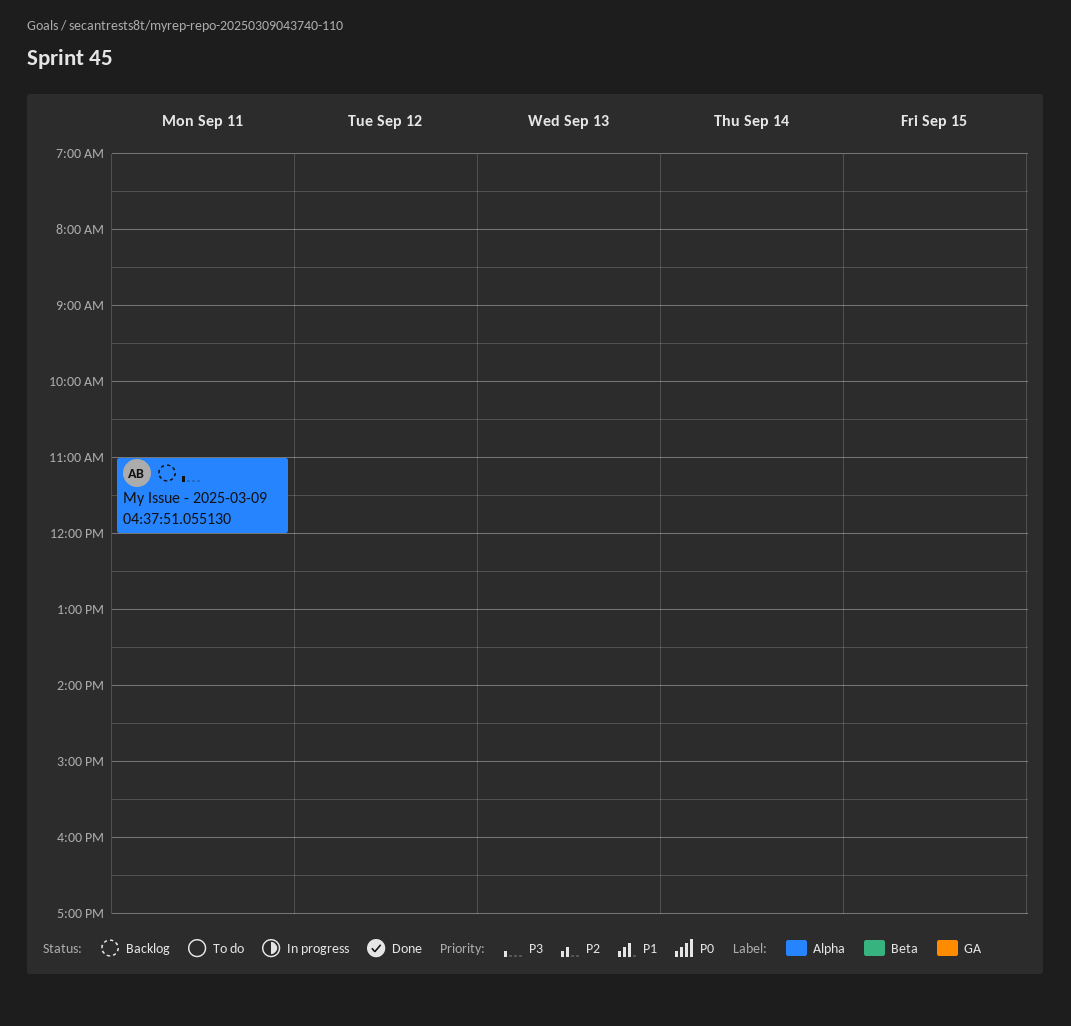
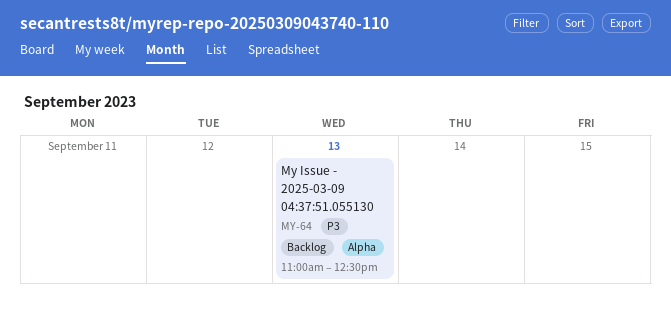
My Issue - 2025-03-09 04:37:51.055130, day: Sep 11 -> Sep 13
My Issue - 2025-03-09 04:37:51.055130, ends: 12:00 -> 12:30

